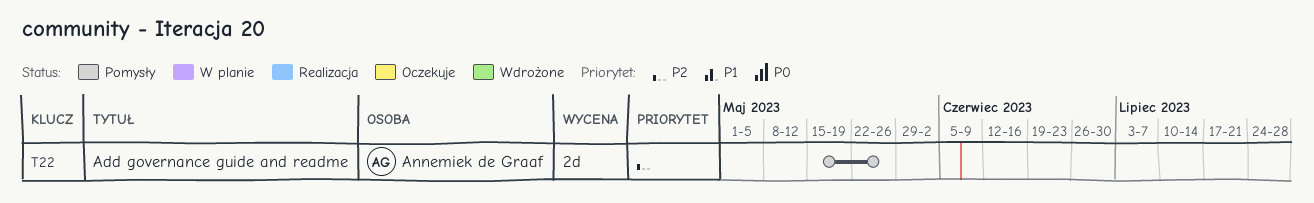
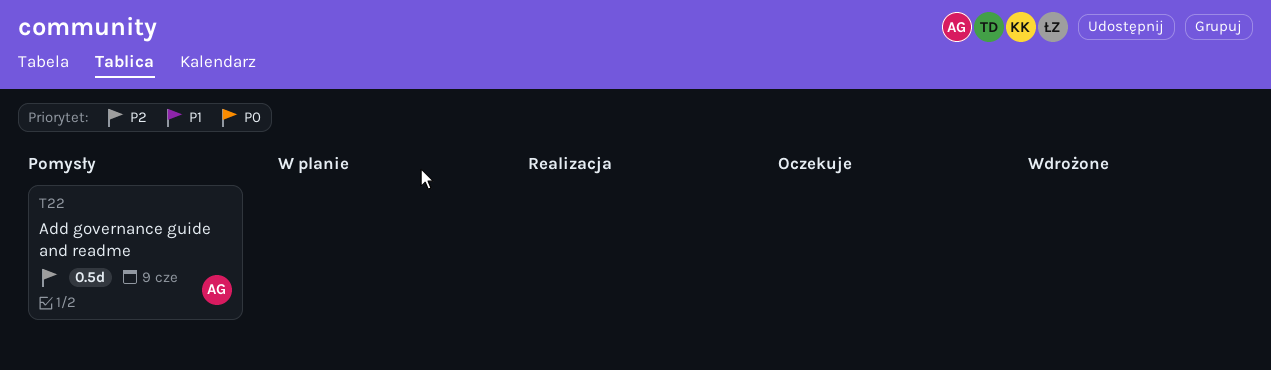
T22, estimate: 2d -> 0.5d
T22, due: May 26 -> Jun 9

